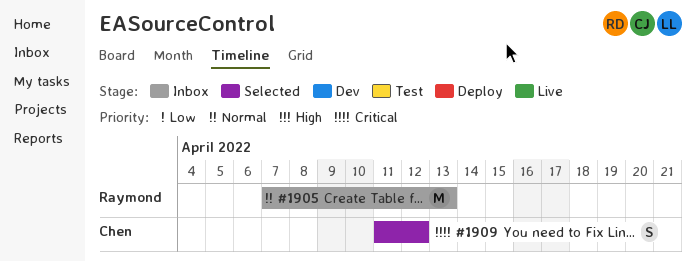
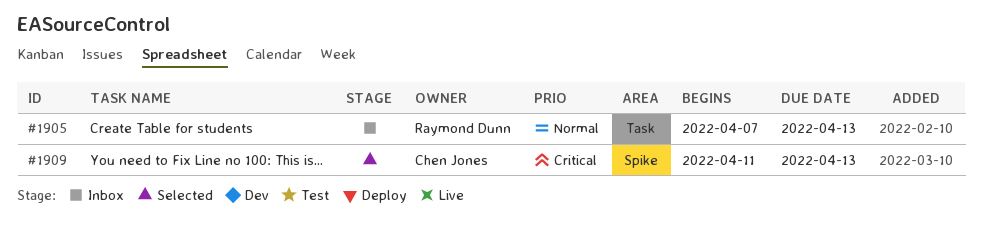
#1909, due: Apr 12 -> Apr 13

